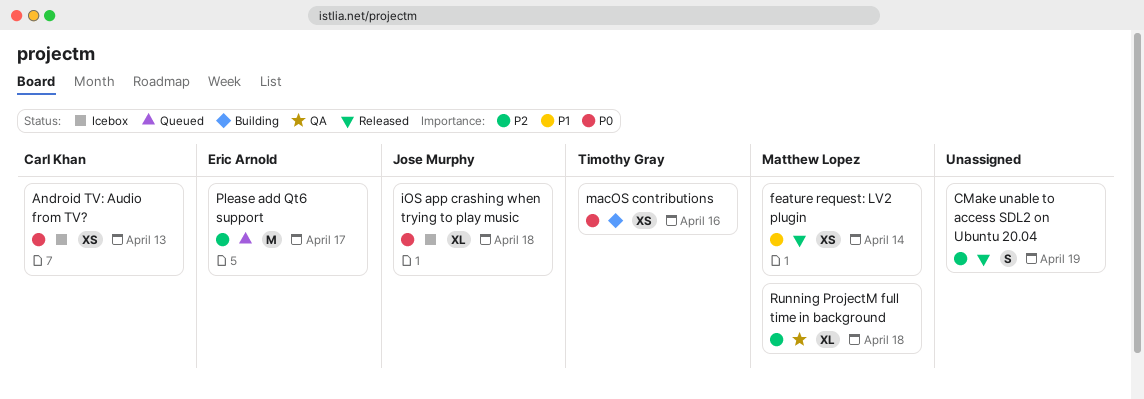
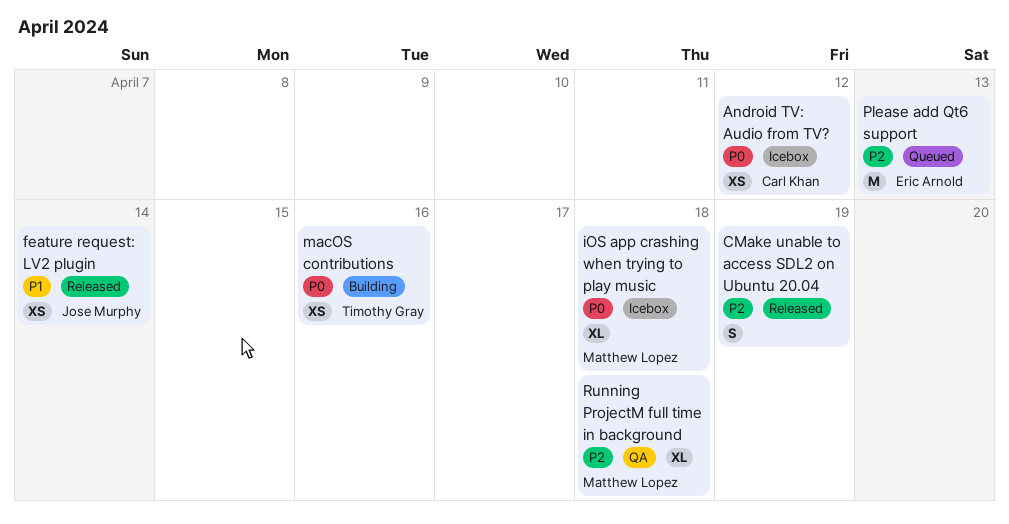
Android TV: Audio from TV?, due: Apr 13 -> Apr 12
feature request: LV2 plugin, owner: Matthew Lopez -> Jose Murphy
iOS app crashing when trying to play music, owner: Jose Murphy -> Matthew Lopez
Please add Qt6 support, due: Apr 17 -> Apr 13

